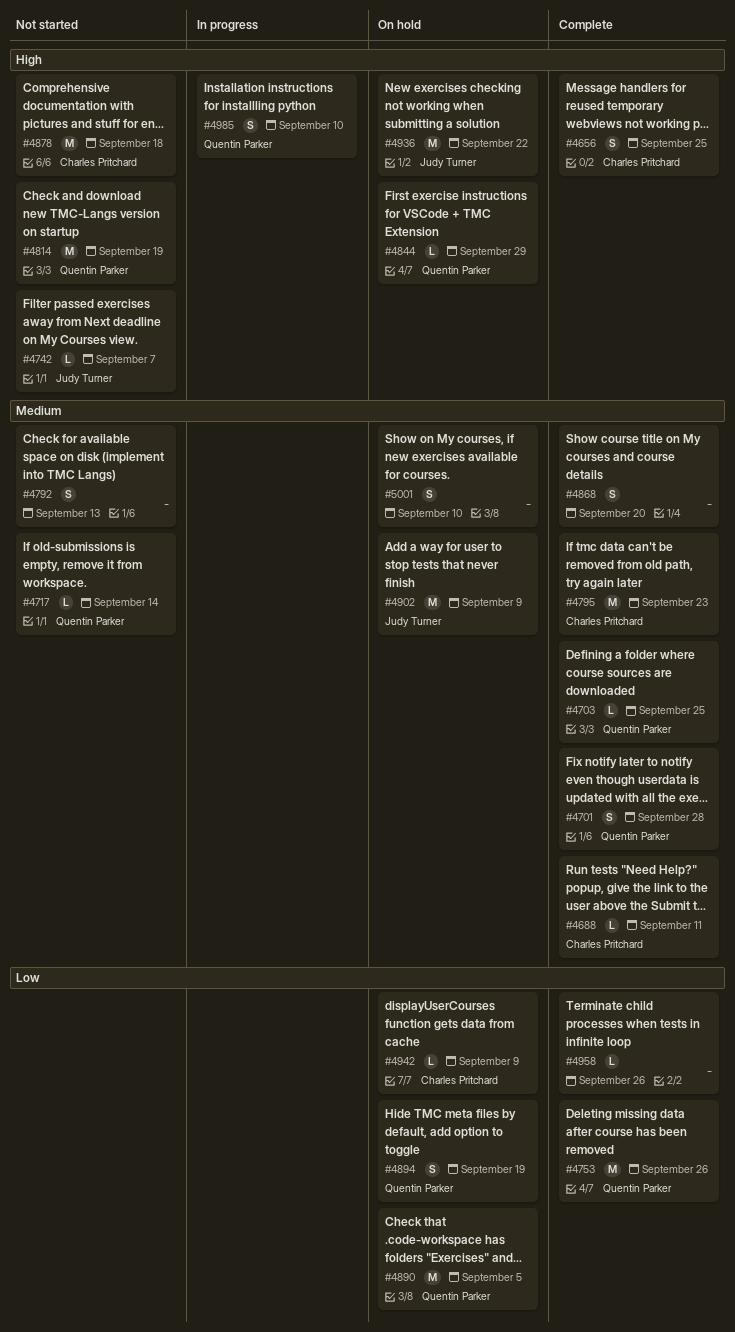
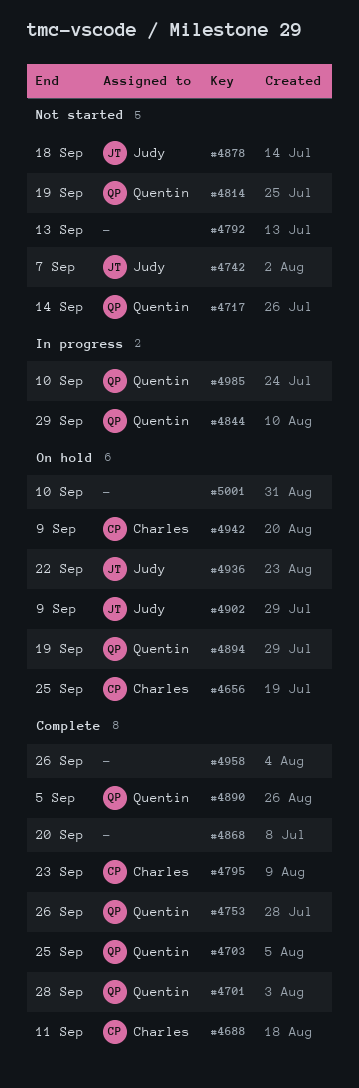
#4656, status: Complete -> On hold
#4844, status: On hold -> In progress
#4878, owner: Charles Pritchard -> Judy Turner
#4890, status: On hold -> Complete

